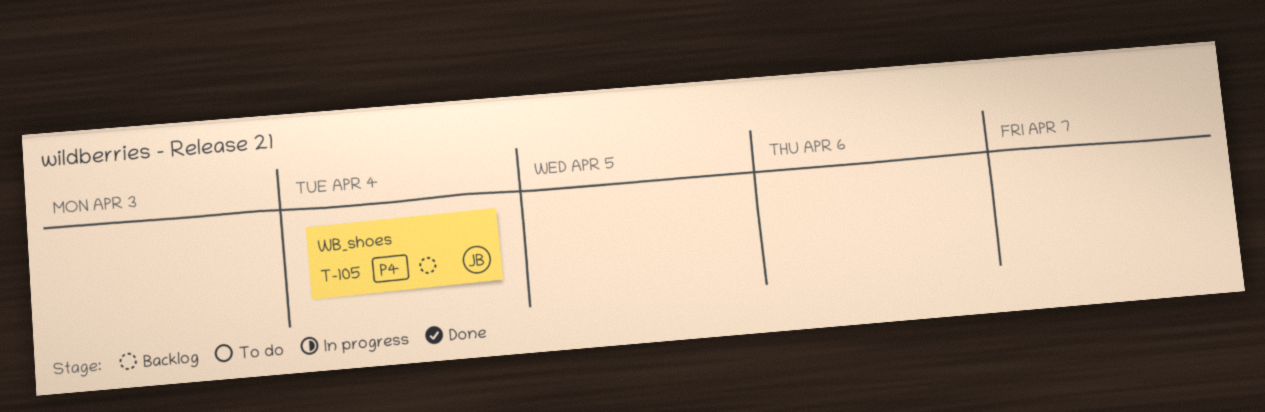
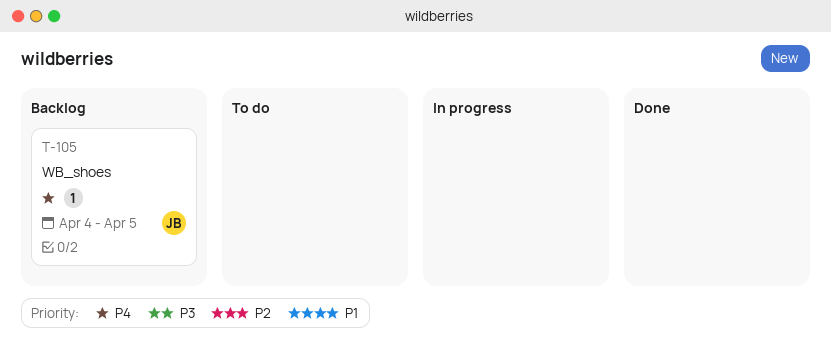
T-105, due: Apr 4 -> Apr 5

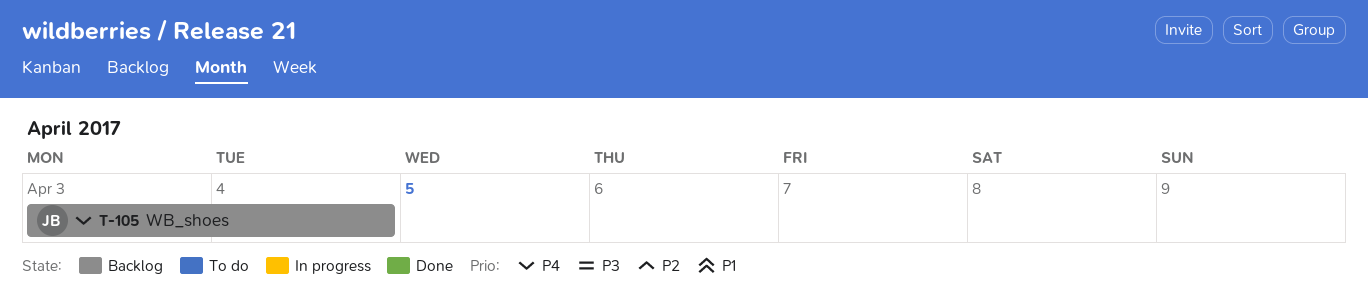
T-105, start: Apr 4 -> Apr 3
T-105, due: Apr 5 -> Apr 4

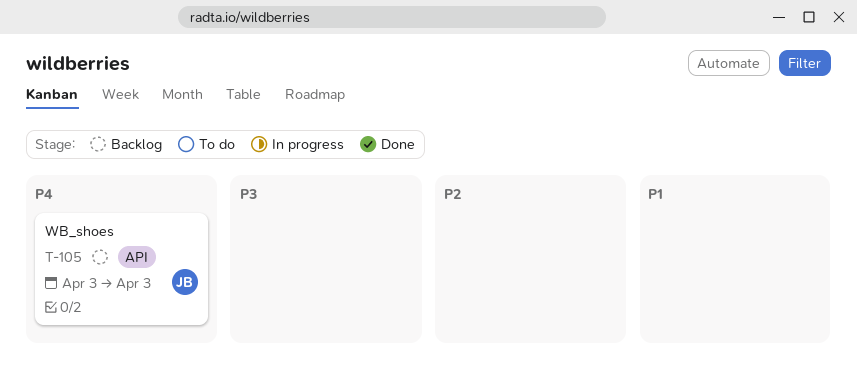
T-105, due: Apr 4 -> Apr 3

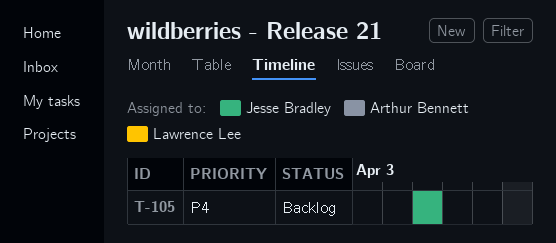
T-105, start: Apr 3 -> Apr 5
T-105, due: Apr 3 -> Apr 5

